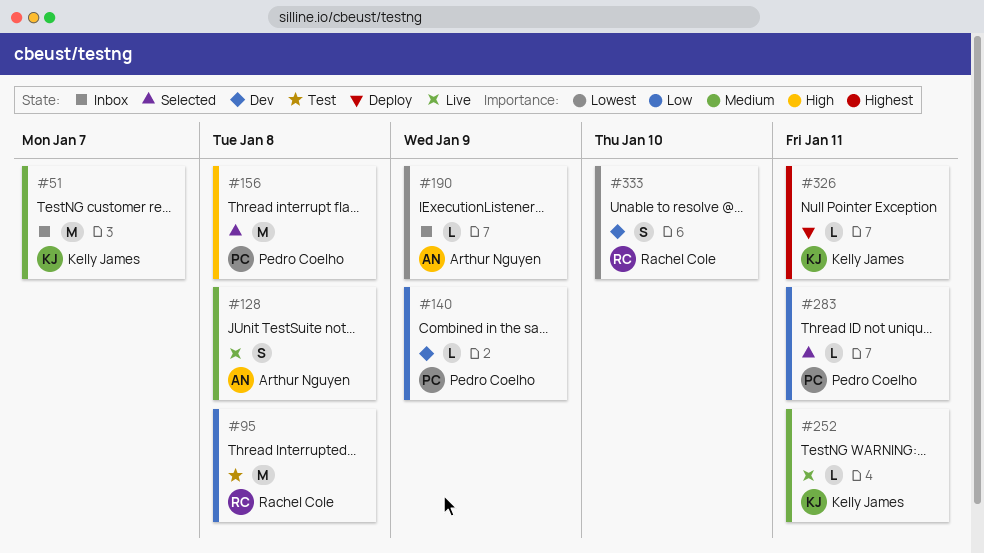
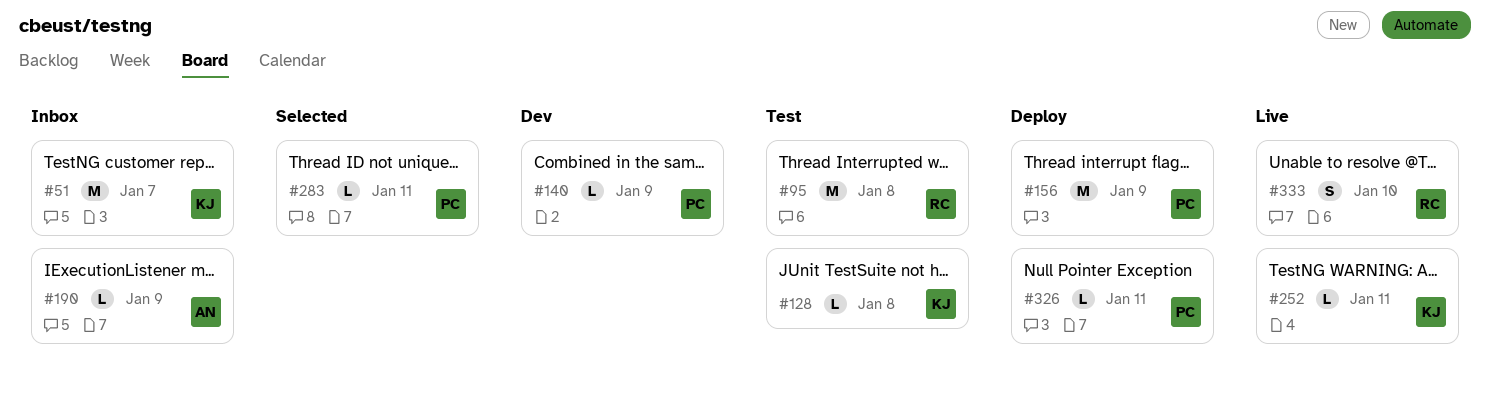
#128, status: Live -> Test
#128, owner: Arthur Nguyen -> Kelly James
#128, estimate: S -> L
#156, status: Selected -> Deploy
#156, due: Jan 8 -> Jan 9
#326, owner: Kelly James -> Pedro Coelho
#333, status: Dev -> Live

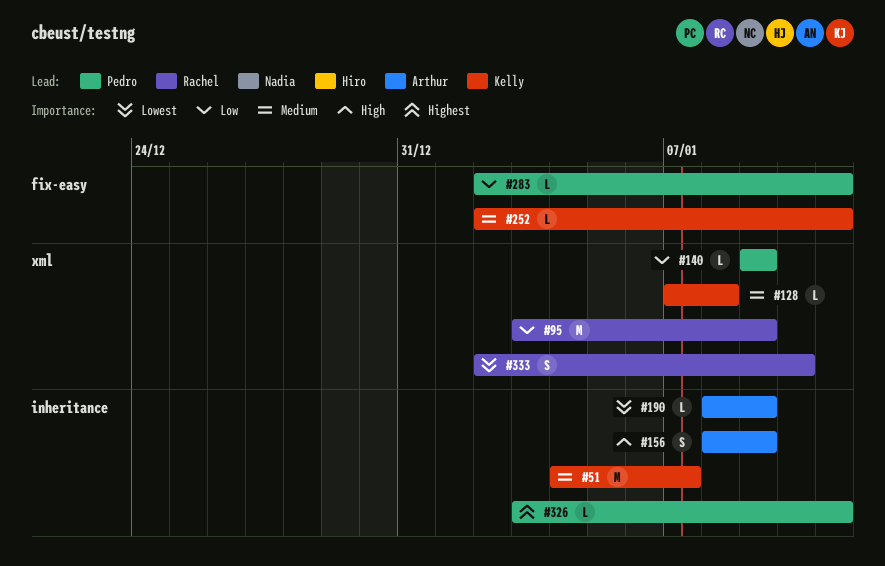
#95, due: Jan 8 -> Jan 9
#156, owner: Pedro -> Arthur
#156, estimate: M -> S

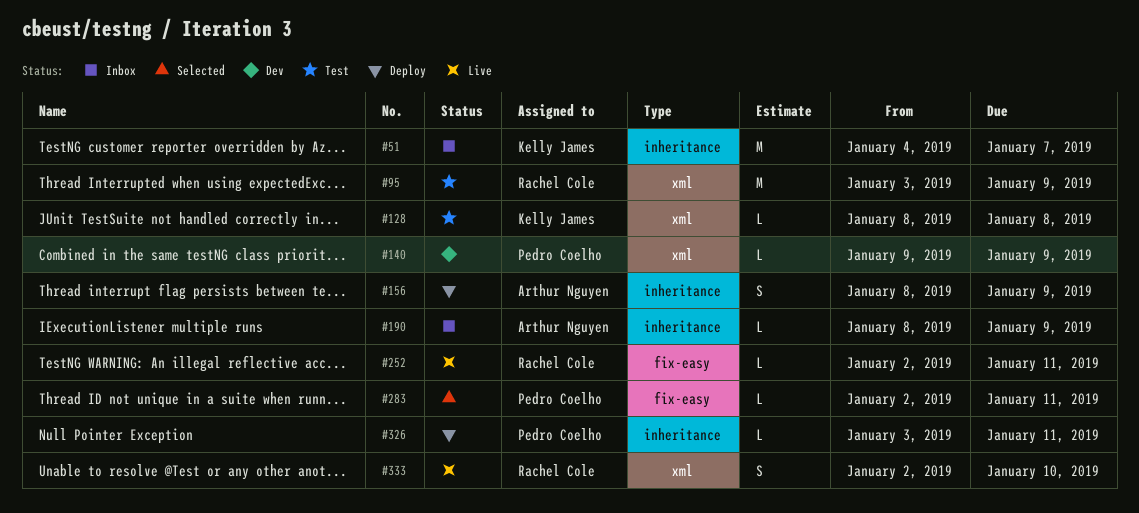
#128, start: Jan 7 -> Jan 8
#252, owner: Kelly James -> Rachel Cole

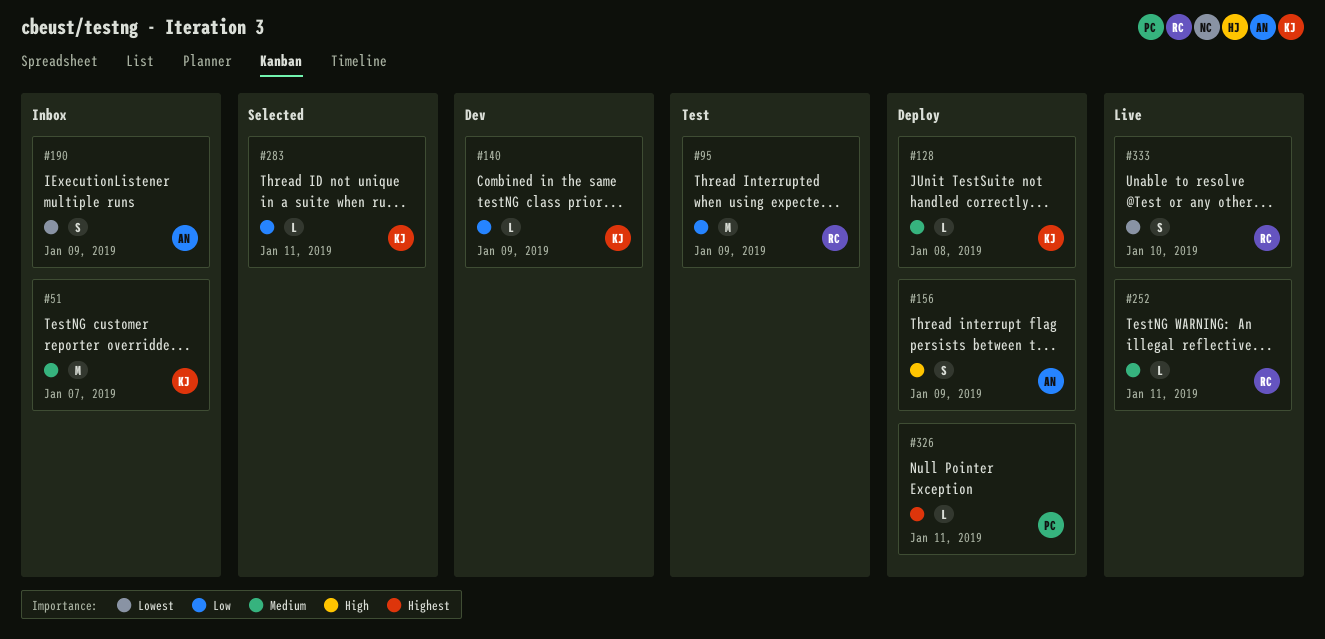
#128, status: Test -> Deploy
#140, owner: Pedro Coelho -> Kelly James
#190, estimate: L -> S
#283, owner: Pedro Coelho -> Kelly James

